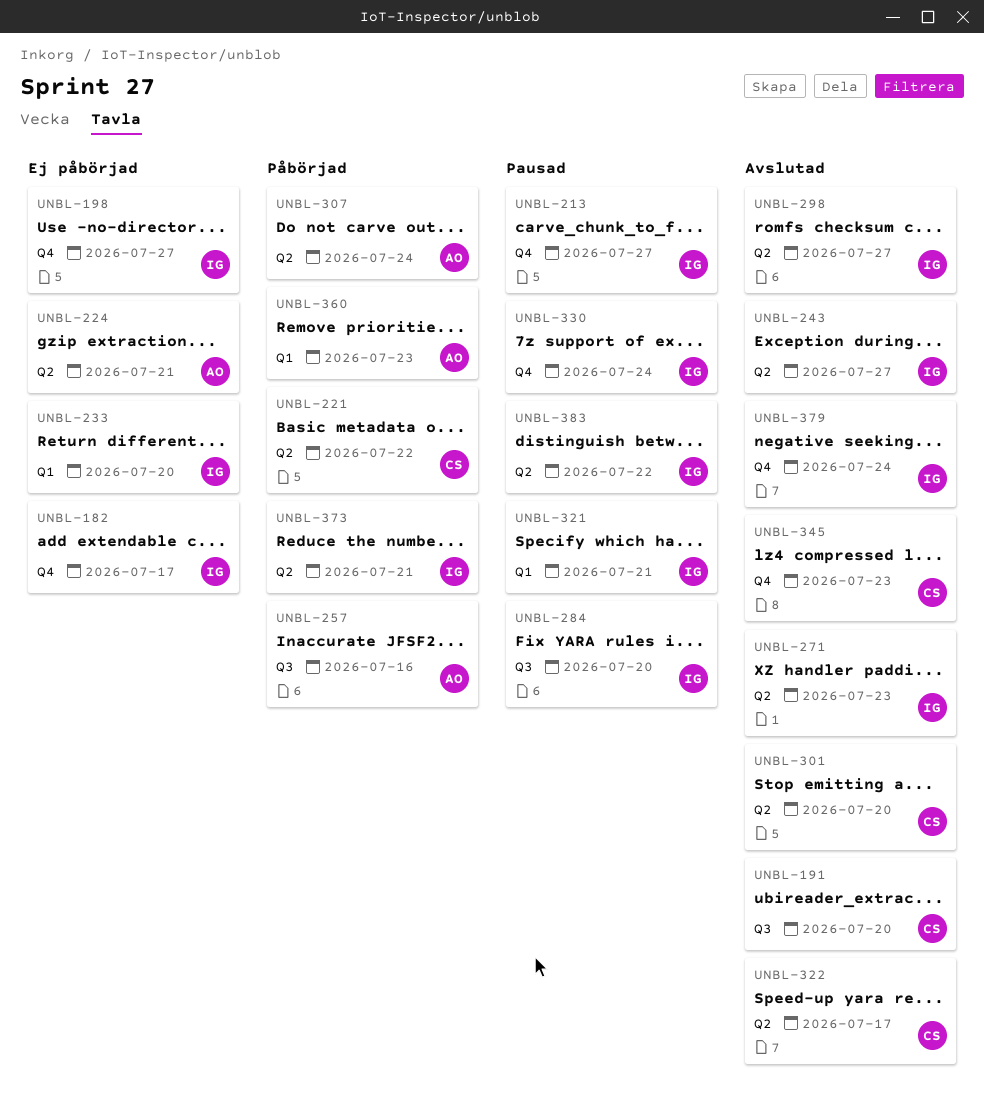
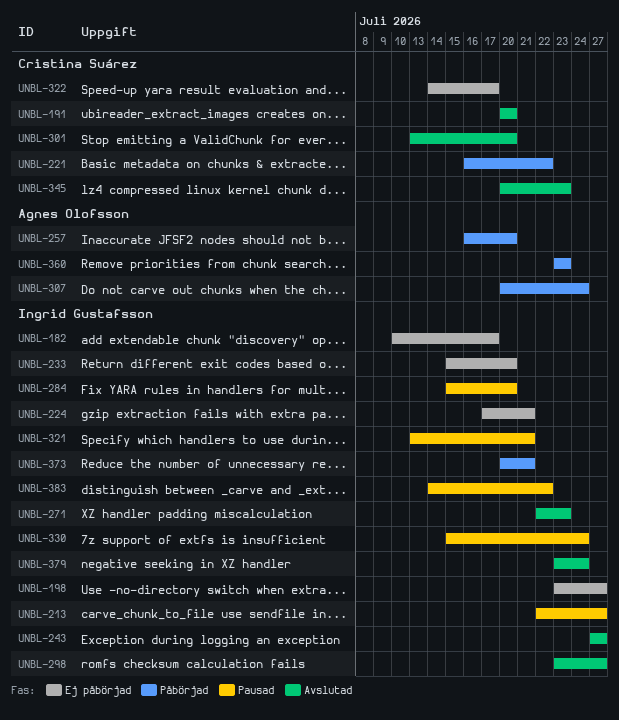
UNBL-224, owner: Agnes Olofsson -> Ingrid Gustafsson
UNBL-257, due: Jul 16 -> Jul 20
UNBL-322, status: Avslutad -> Ej påbörjad

